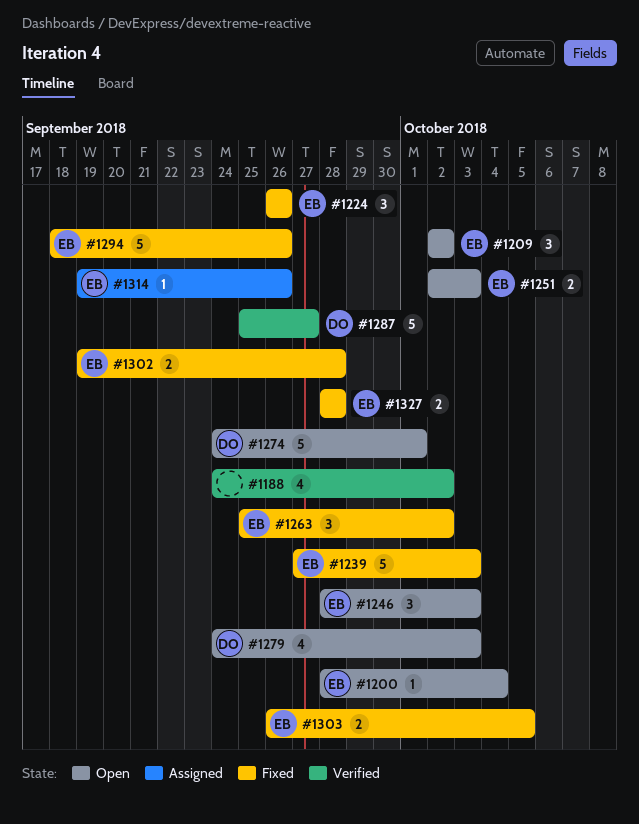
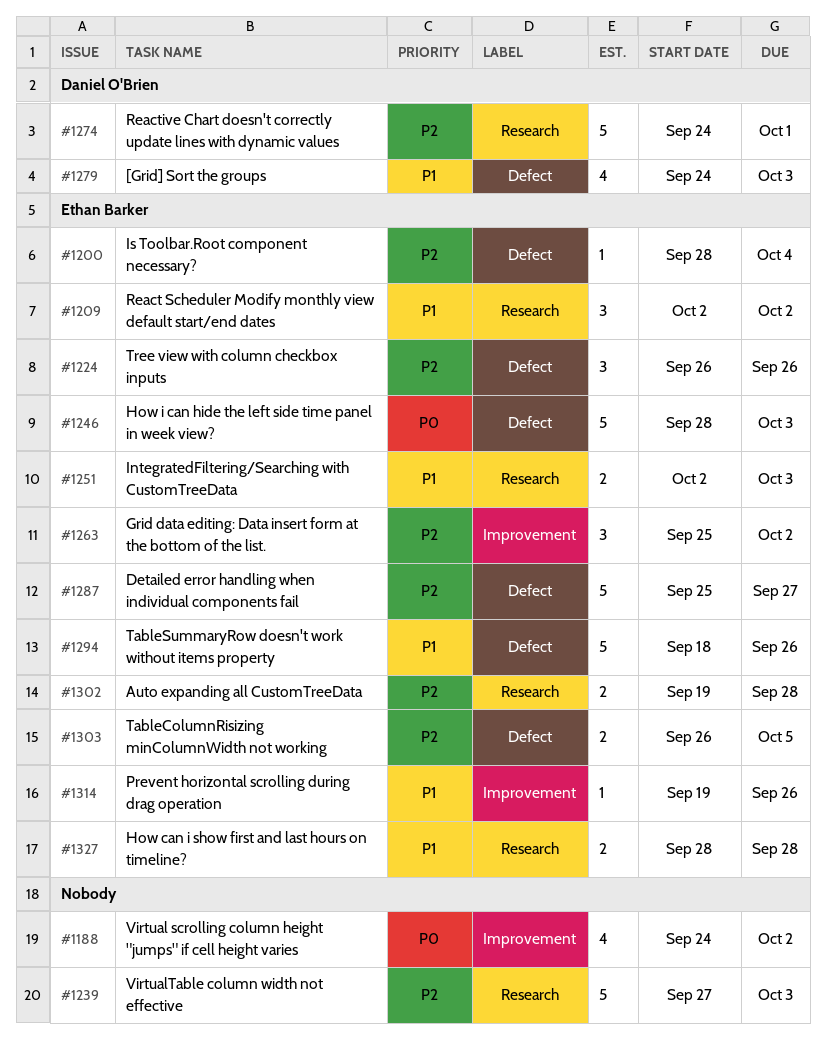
#1239, owner: Ethan Barker -> none
#1246, estimate: 3 -> 5
#1287, owner: Daniel O'Brien -> Ethan Barker

